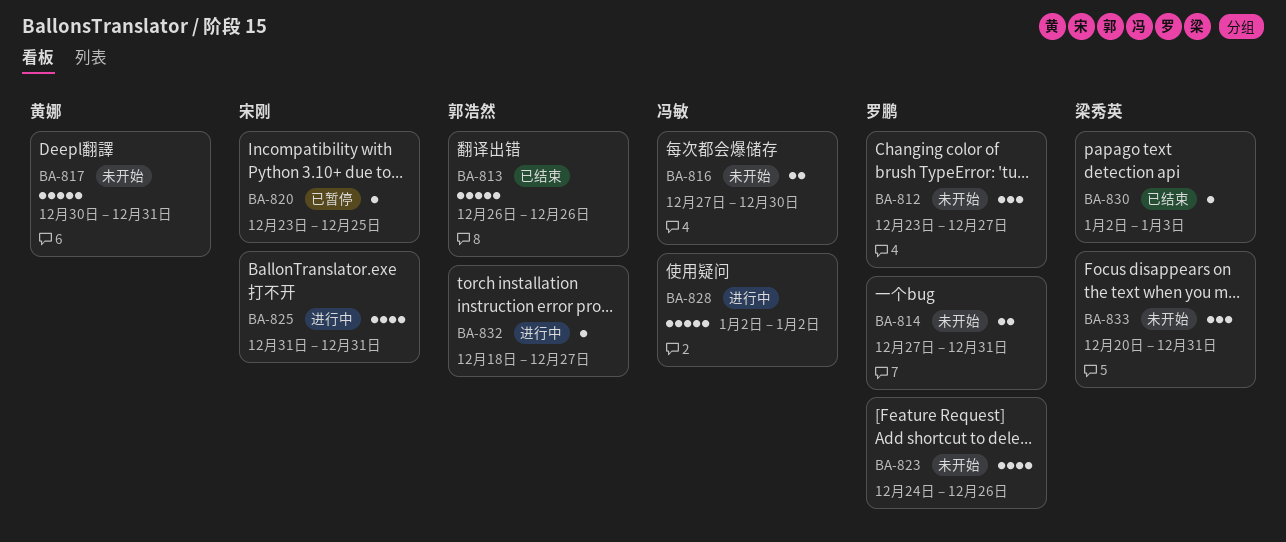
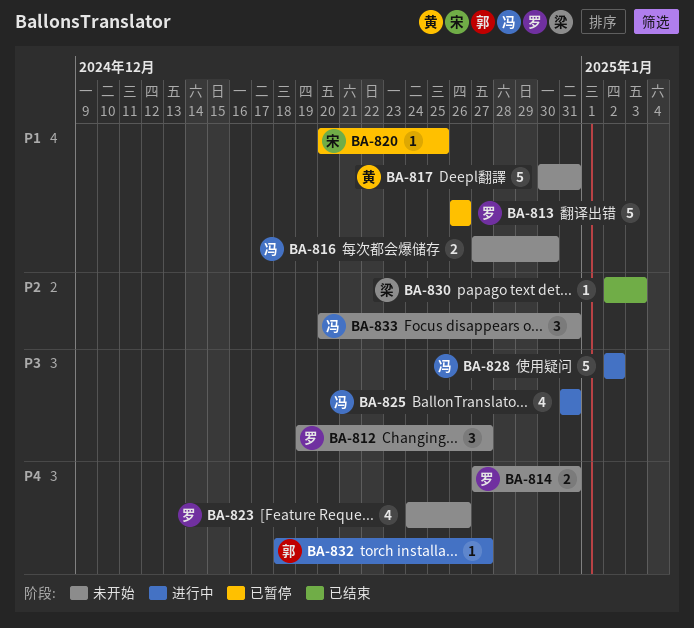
BA-812, start: Dec 23 -> Dec 19
BA-813, status: 已结束 -> 已暂停
BA-813, owner: 郭浩然 -> 罗鹏
BA-820, start: Dec 23 -> Dec 20
BA-825, owner: 宋刚 -> 冯敏
BA-833, owner: 梁秀英 -> 冯敏

